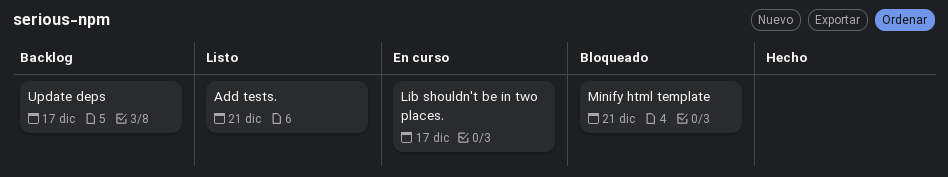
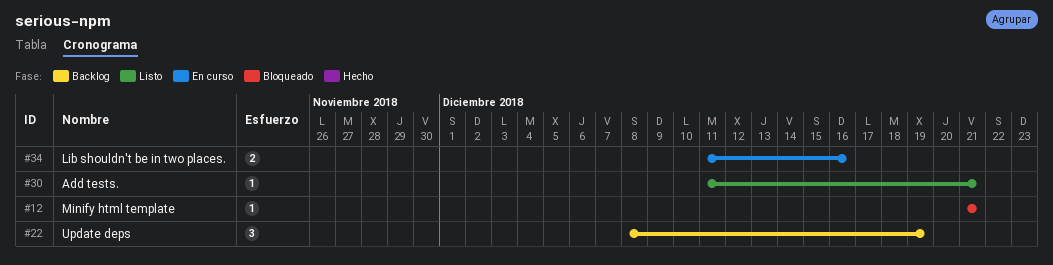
Lib shouldn't be in two places., due: Dec 17 -> Dec 16
Update deps, due: Dec 17 -> Dec 19

